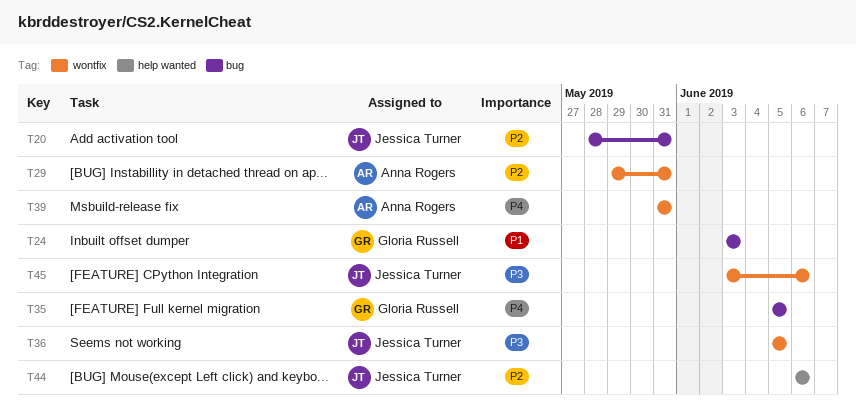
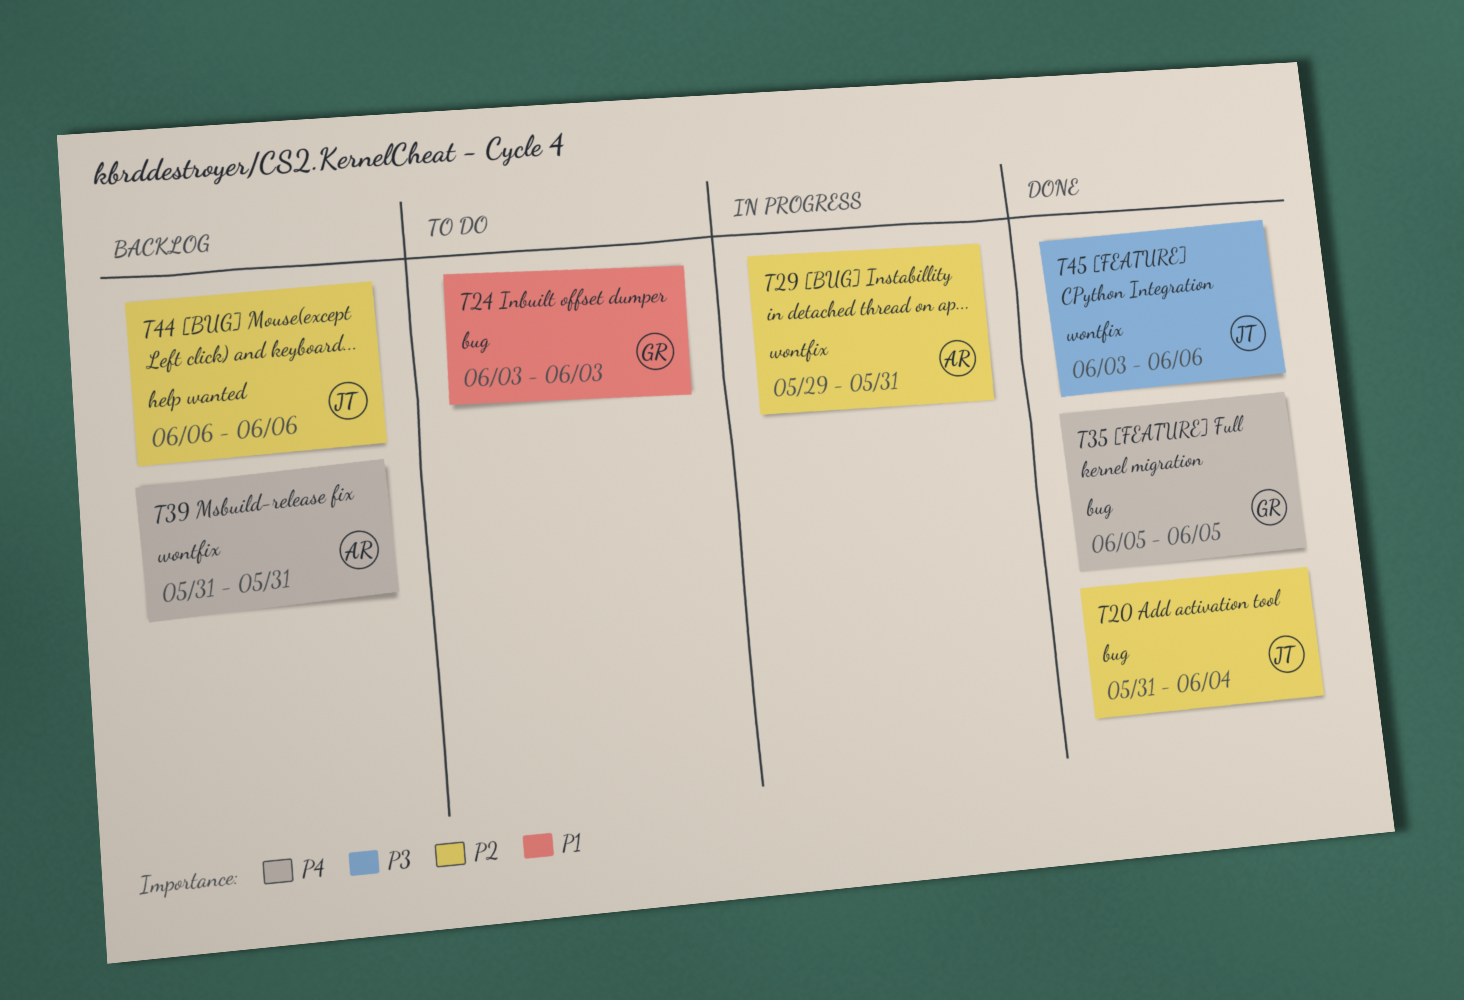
T20, start: May 28 -> May 31
T20, due: May 31 -> Jun 4
T36: present -> none

